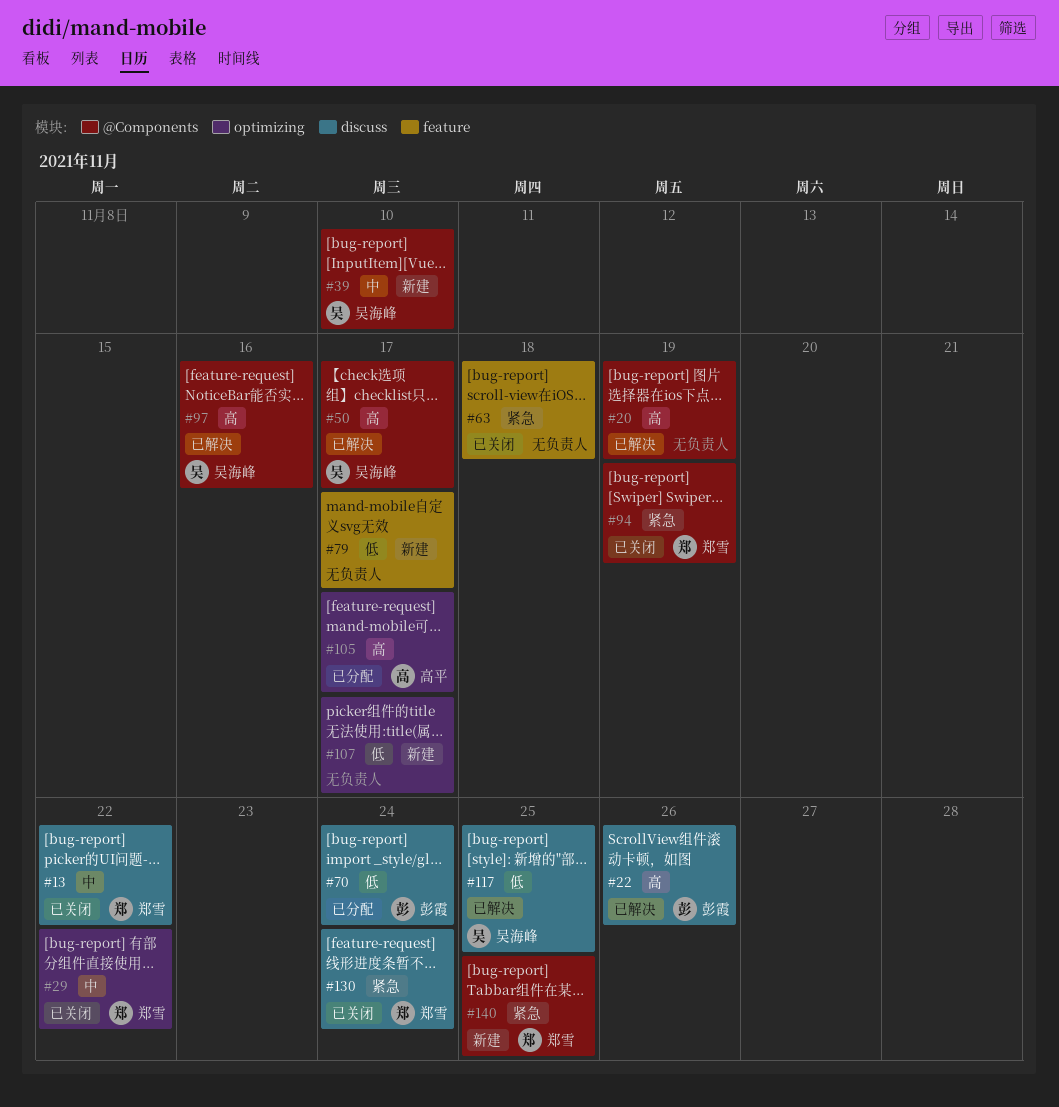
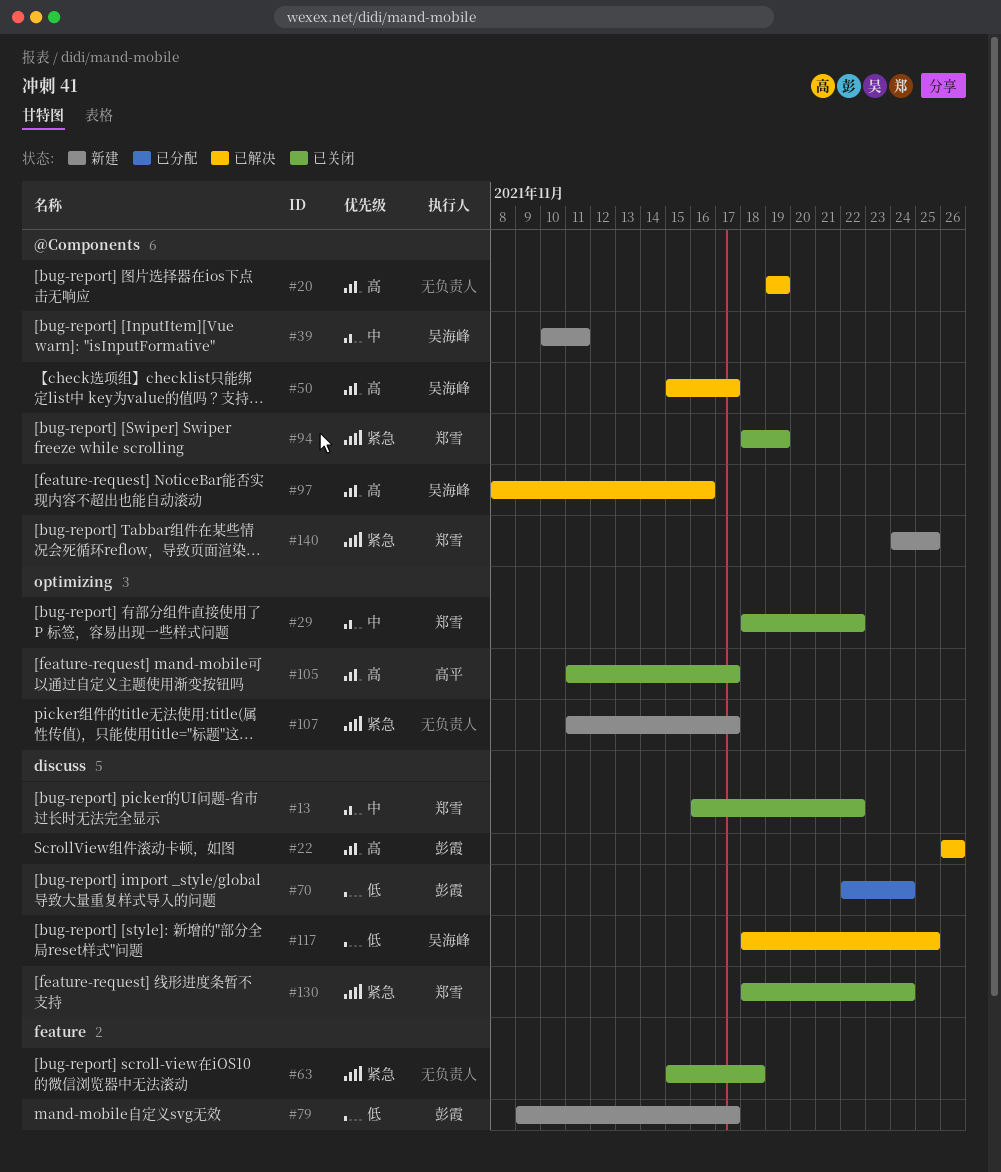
#39, due: Nov 10 -> Nov 11
#79, owner: none -> 彭霞
#105, status: 已分配 -> 已关闭
#107, priority: 低 -> 紧急

